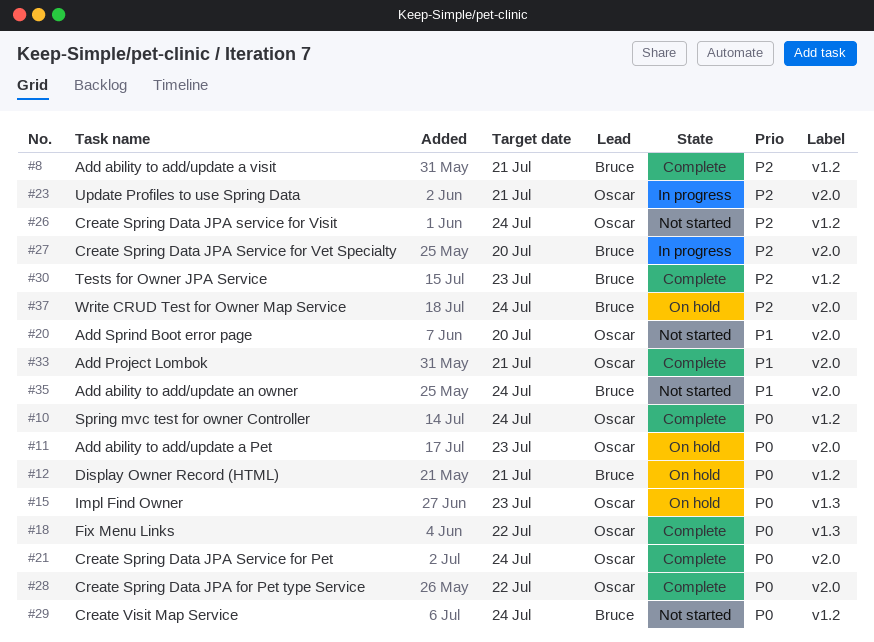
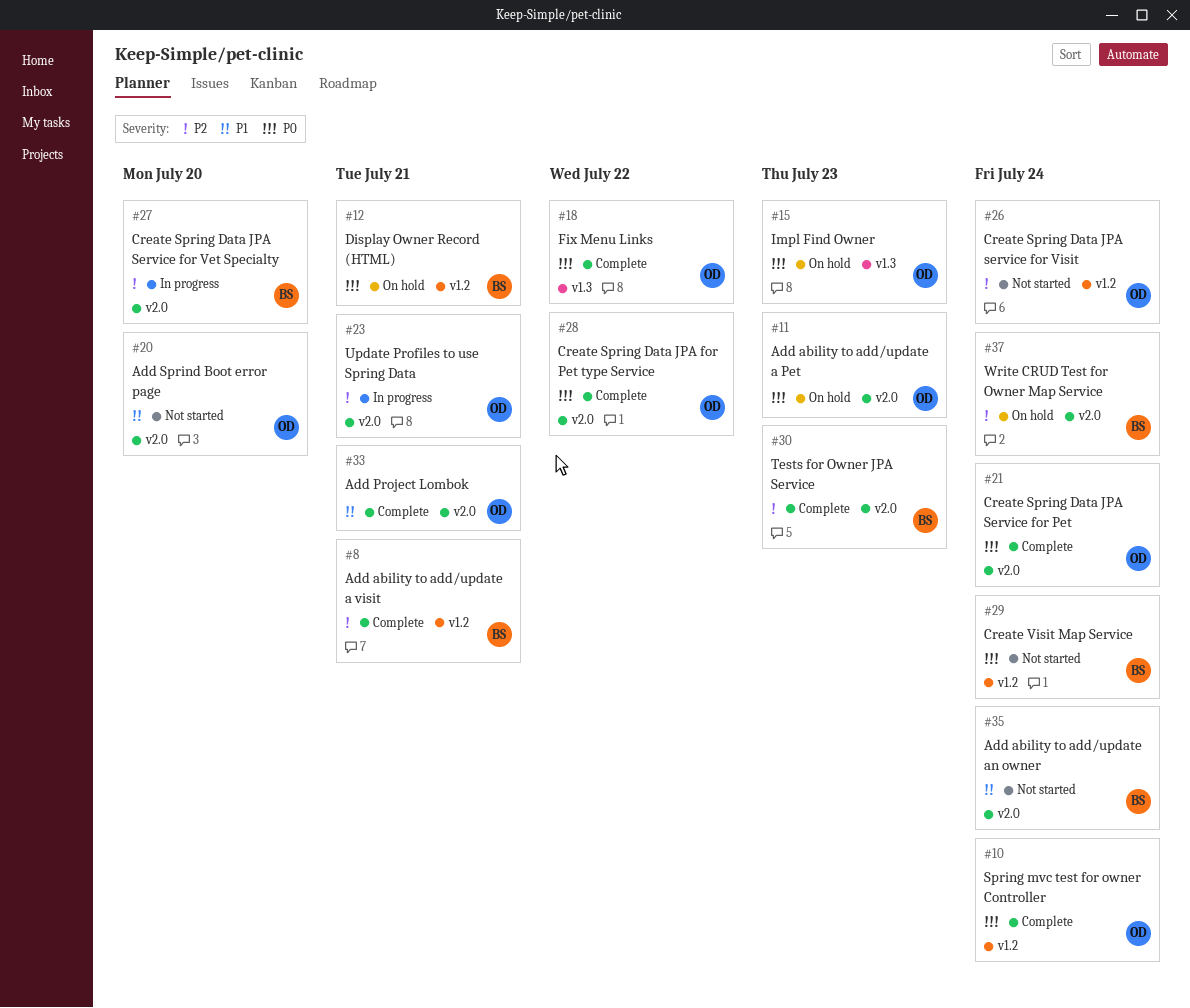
#30, label: v1.2 -> v2.0

